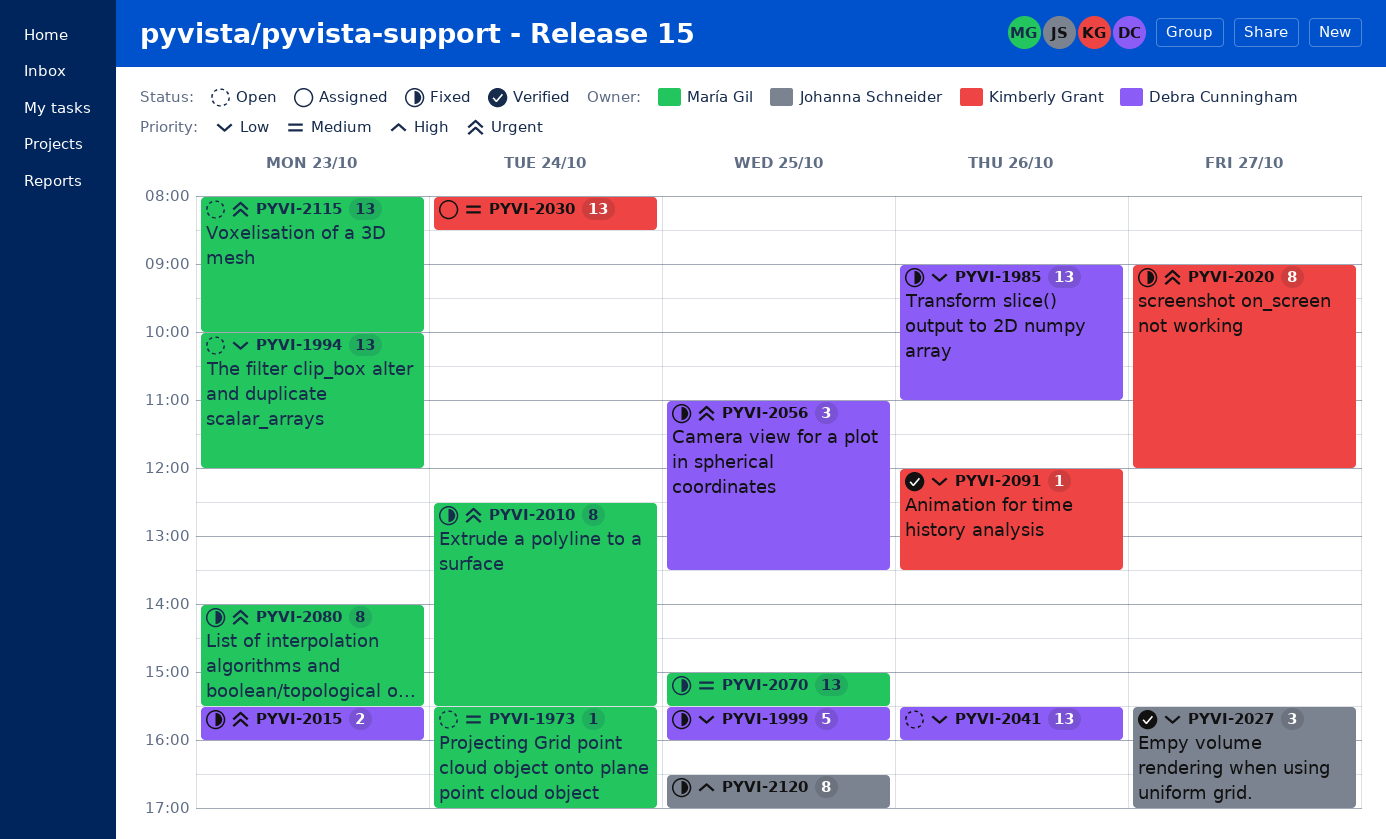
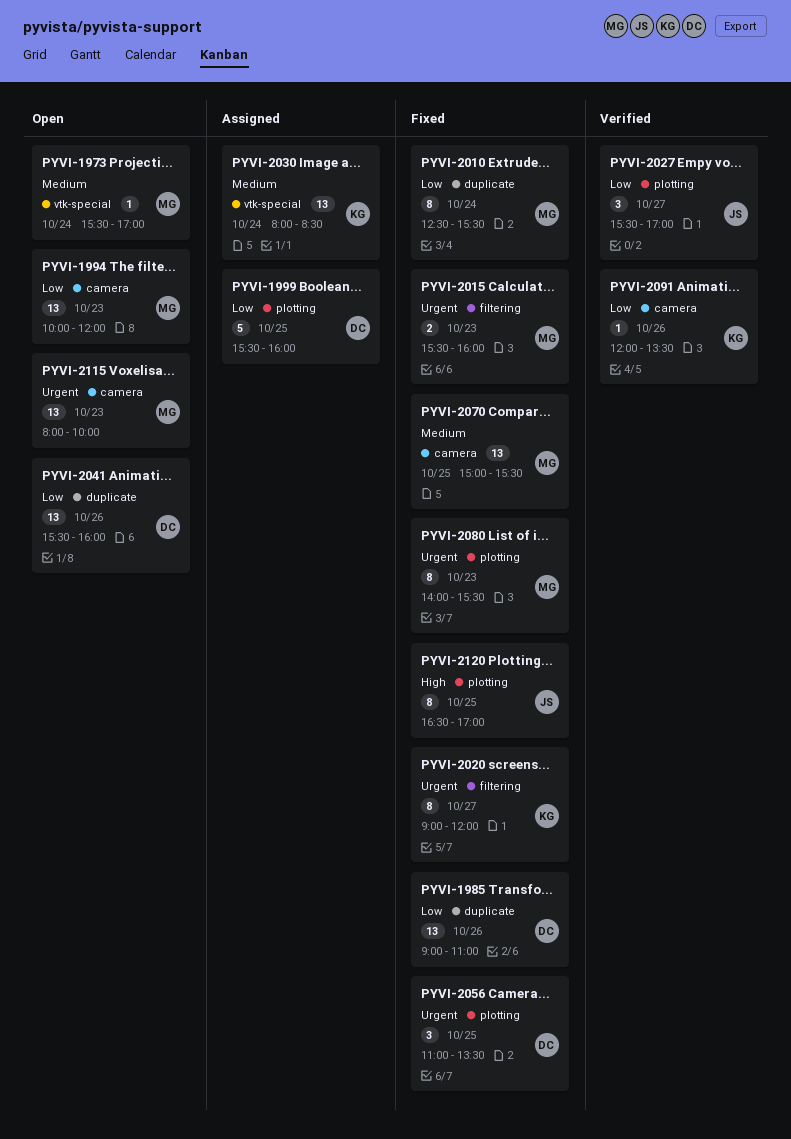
PYVI-1999, status: Fixed -> Assigned
PYVI-2010, priority: Urgent -> Low
PYVI-2015, owner: Debra Cunningham -> María Gil

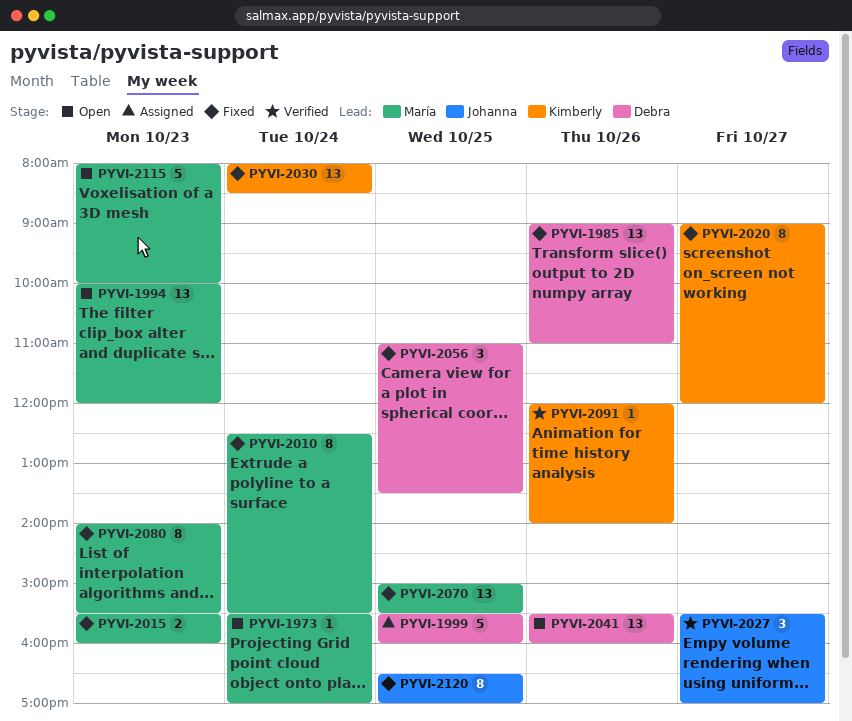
PYVI-2030, status: Assigned -> Fixed
PYVI-2091, ends: 13:30 -> 14:00
PYVI-2115, estimate: 13 -> 5

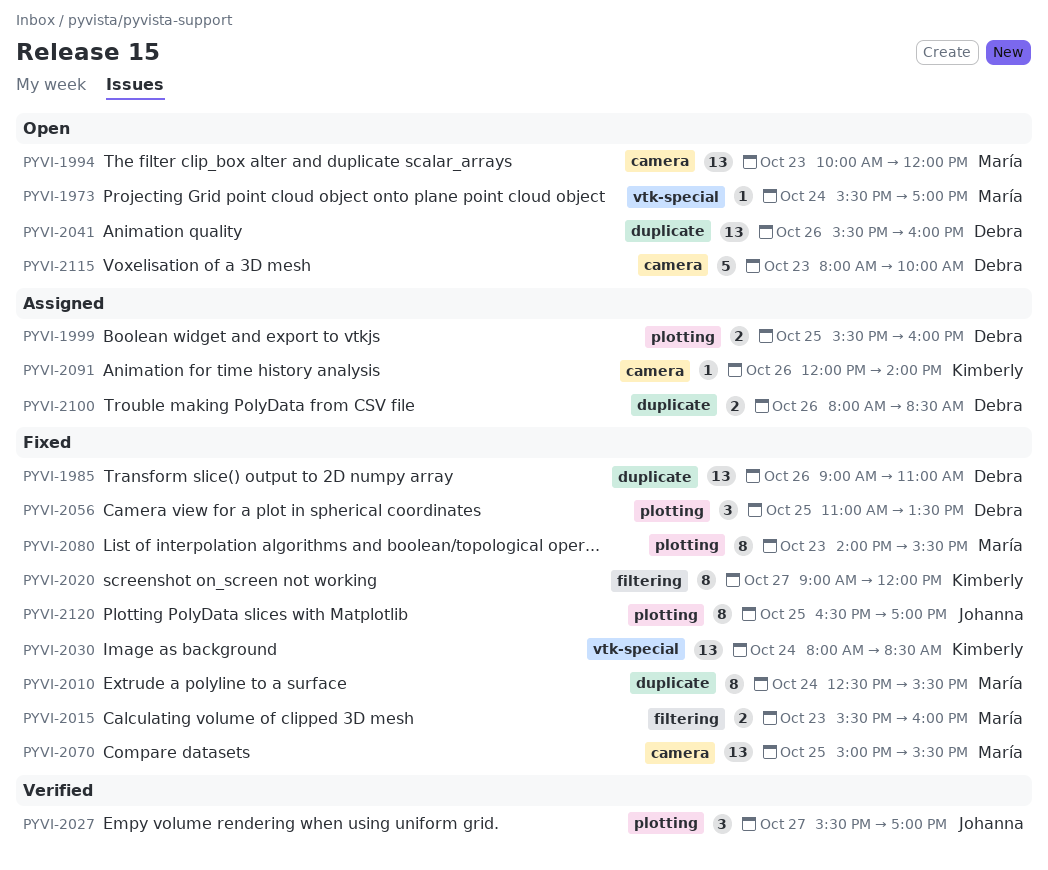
PYVI-1999, estimate: 5 -> 2
PYVI-2091, status: Verified -> Assigned
PYVI-2100: none -> present
PYVI-2115, owner: María -> Debra

